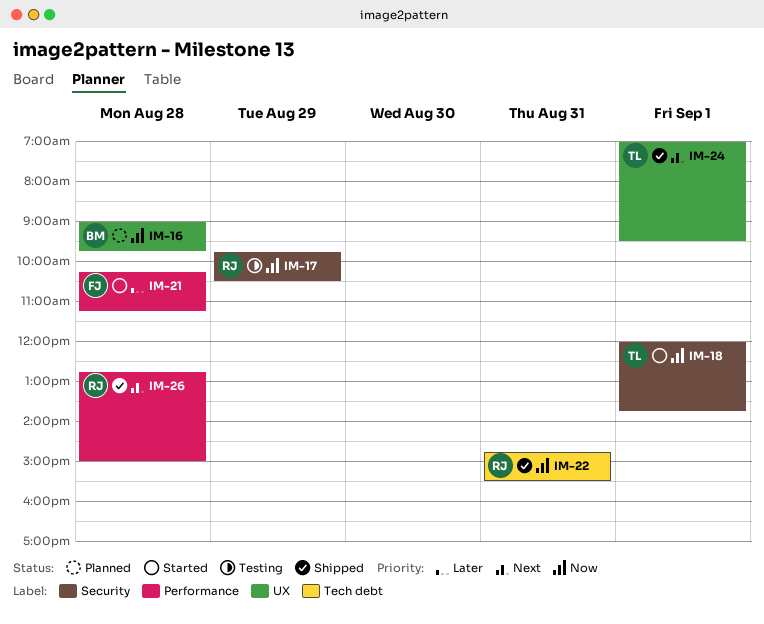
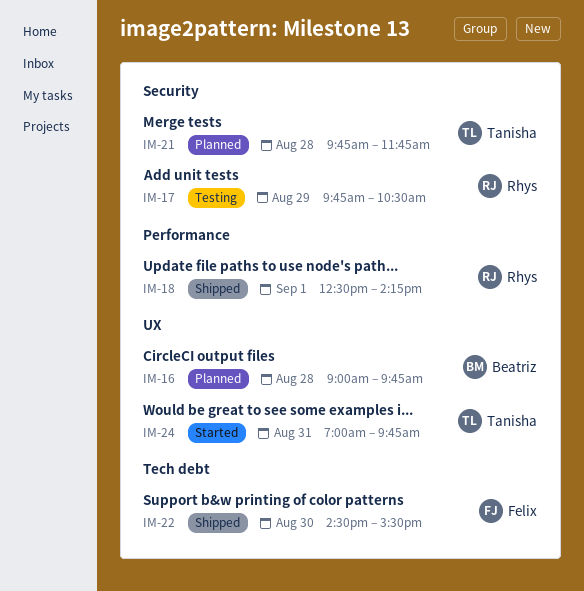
IM-18, status: Started -> Shipped
IM-18, owner: Tanisha -> Rhys
IM-18, label: Security -> Performance
IM-18, begins: 12:00 -> 12:30
IM-18, ends: 13:45 -> 14:15
IM-21, status: Started -> Planned
IM-21, owner: Felix -> Tanisha
IM-21, label: Performance -> Security
IM-21, begins: 10:15 -> 09:45
IM-21, ends: 11:15 -> 11:45
IM-22, owner: Rhys -> Felix
IM-22, day: Aug 31 -> Aug 30
IM-22, begins: 14:45 -> 14:30
IM-24, status: Shipped -> Started
IM-24, day: Sep 1 -> Aug 31
IM-24, ends: 09:30 -> 09:45
IM-26: present -> none

